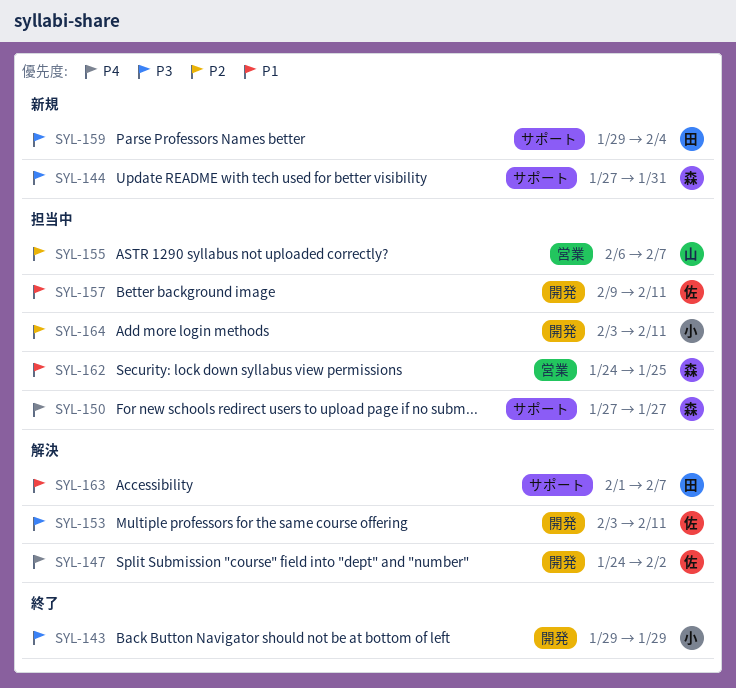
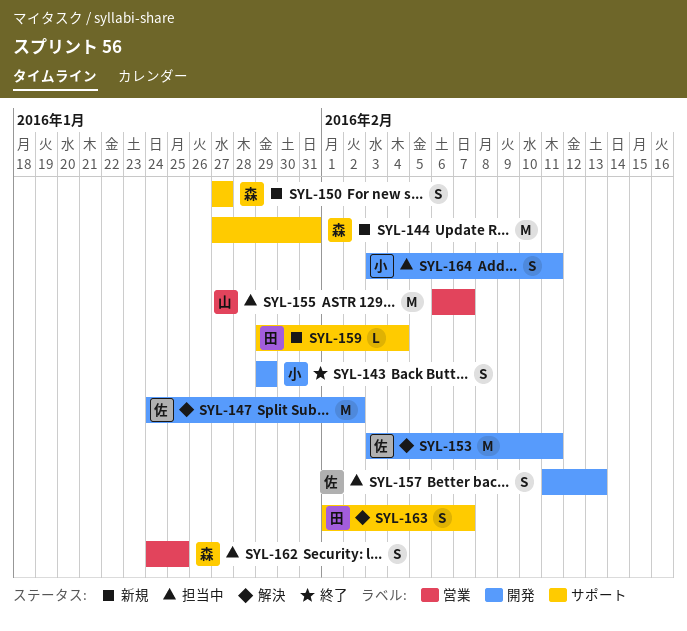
SYL-150, status: 担当中 -> 新規
SYL-157, start: Feb 9 -> Feb 11
SYL-157, due: Feb 11 -> Feb 13

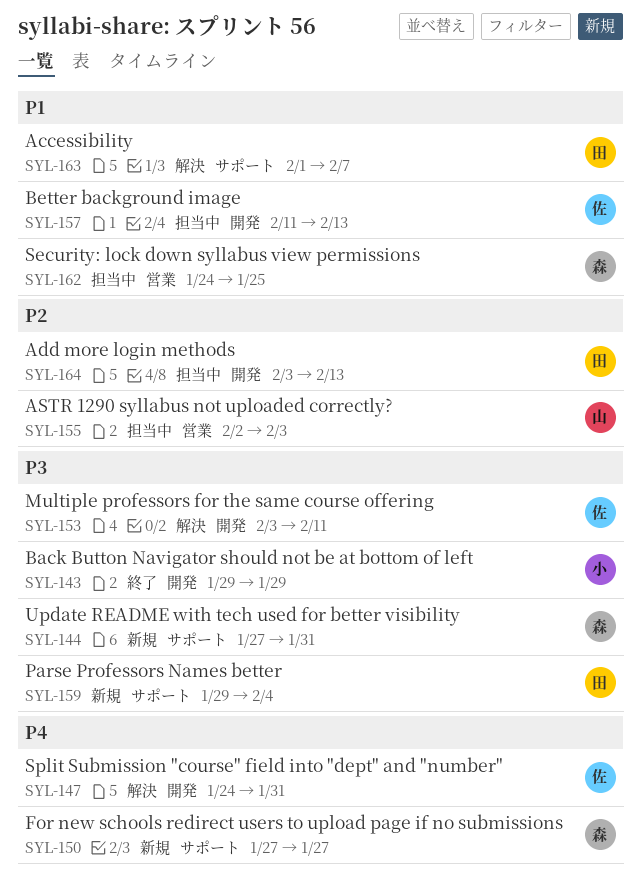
SYL-147, due: Feb 2 -> Jan 31
SYL-155, start: Feb 6 -> Feb 2
SYL-155, due: Feb 7 -> Feb 3
SYL-164, owner: 小 -> 田
SYL-164, due: Feb 11 -> Feb 13

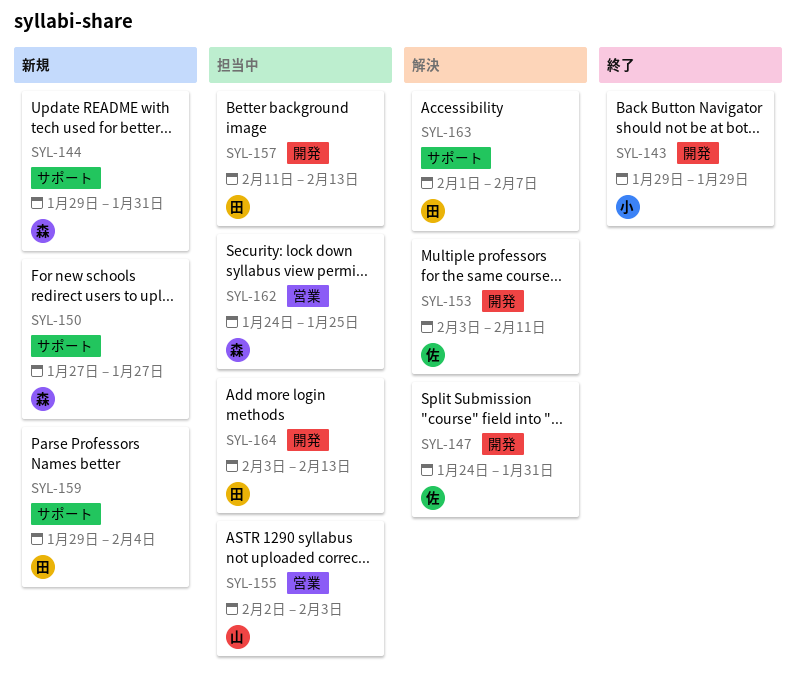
SYL-144, start: Jan 27 -> Jan 29
SYL-157, owner: 佐 -> 田

